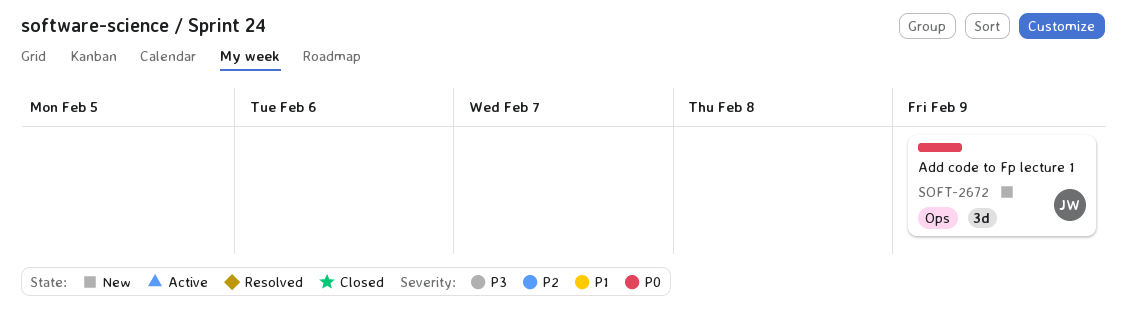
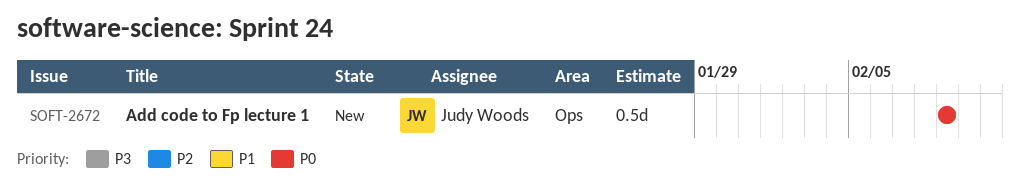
SOFT-2672, estimate: 3d -> 0.5d

